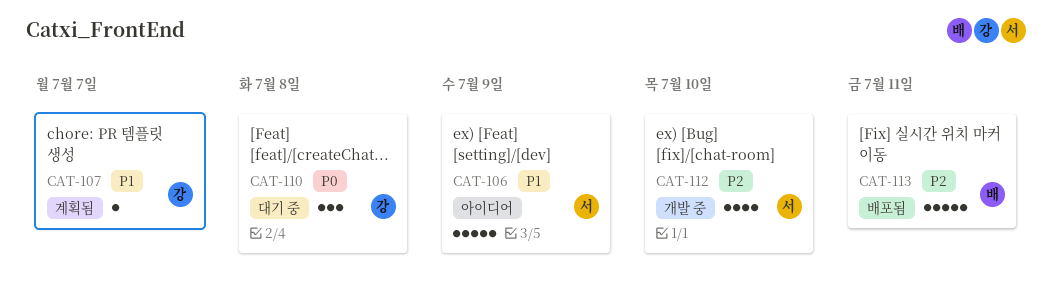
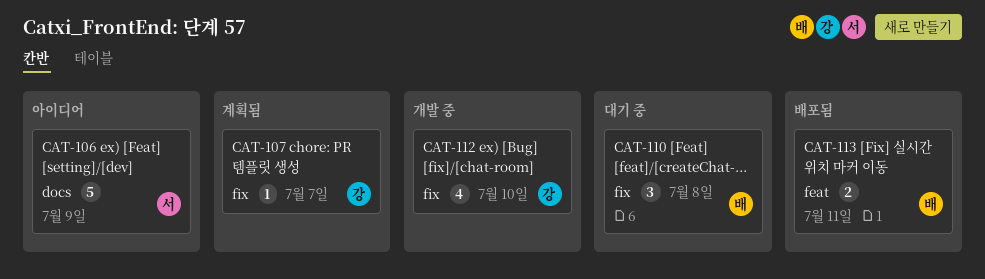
CAT-110, owner: 강 -> 배
CAT-112, owner: 서 -> 강
CAT-113, estimate: 5 -> 2

